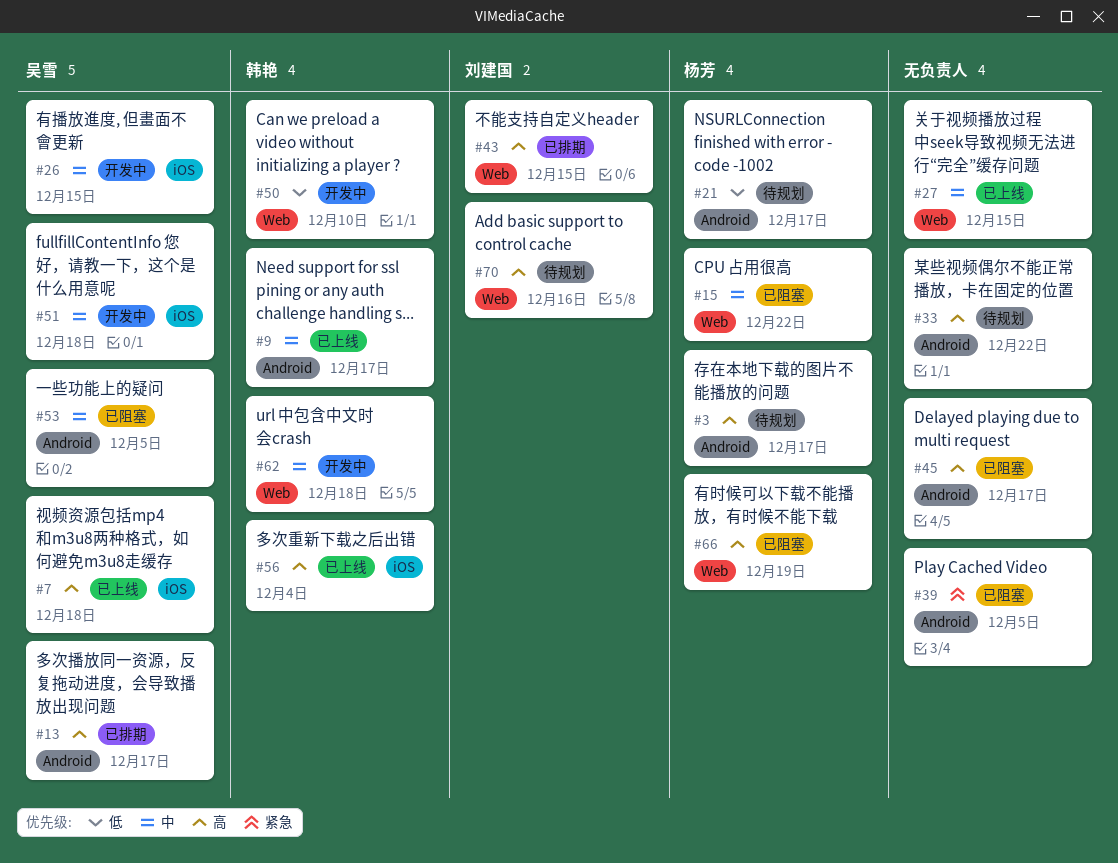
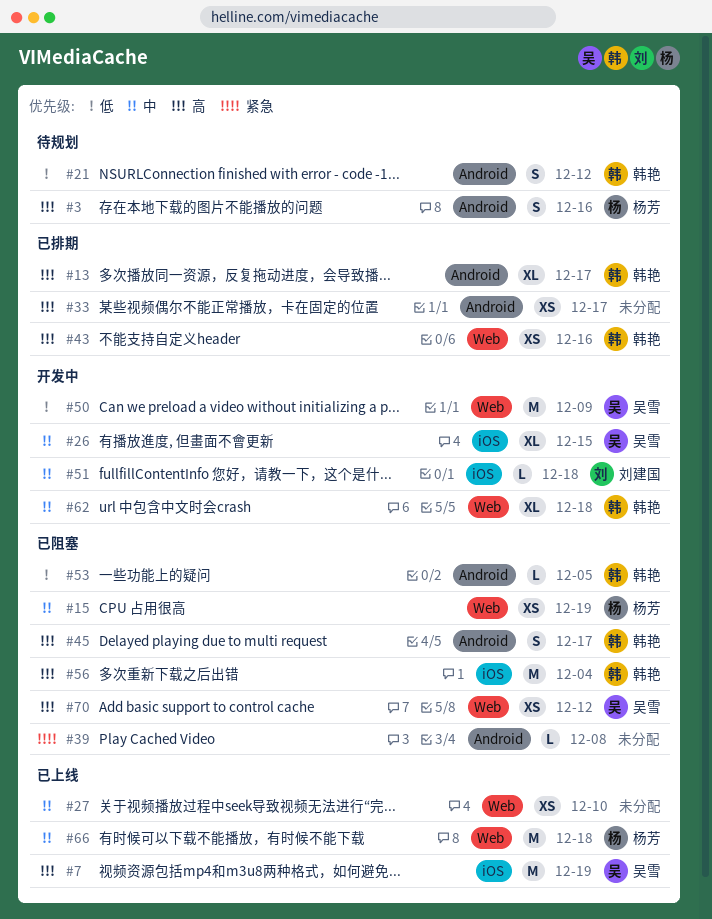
#3, due: Dec 17 -> Dec 16
#7, due: Dec 18 -> Dec 19
#9: present -> none
#13, owner: 吴雪 -> 韩艳
#15, due: Dec 22 -> Dec 19
#21, owner: 杨芳 -> 韩艳
#21, due: Dec 17 -> Dec 12
#27, due: Dec 15 -> Dec 10
#33, status: 待规划 -> 已排期
#33, due: Dec 22 -> Dec 17
#39, due: Dec 5 -> Dec 8
#43, owner: 刘建国 -> 韩艳
#43, due: Dec 15 -> Dec 16
#45, owner: none -> 韩艳
#50, owner: 韩艳 -> 吴雪
#50, due: Dec 10 -> Dec 9
#51, owner: 吴雪 -> 刘建国
#53, owner: 吴雪 -> 韩艳
#53, priority: 中 -> 低
#56, status: 已上线 -> 已阻塞
#66, status: 已阻塞 -> 已上线
#66, priority: 高 -> 中
#66, due: Dec 19 -> Dec 18
#70, status: 待规划 -> 已阻塞
#70, owner: 刘建国 -> 吴雪
#70, due: Dec 16 -> Dec 12

